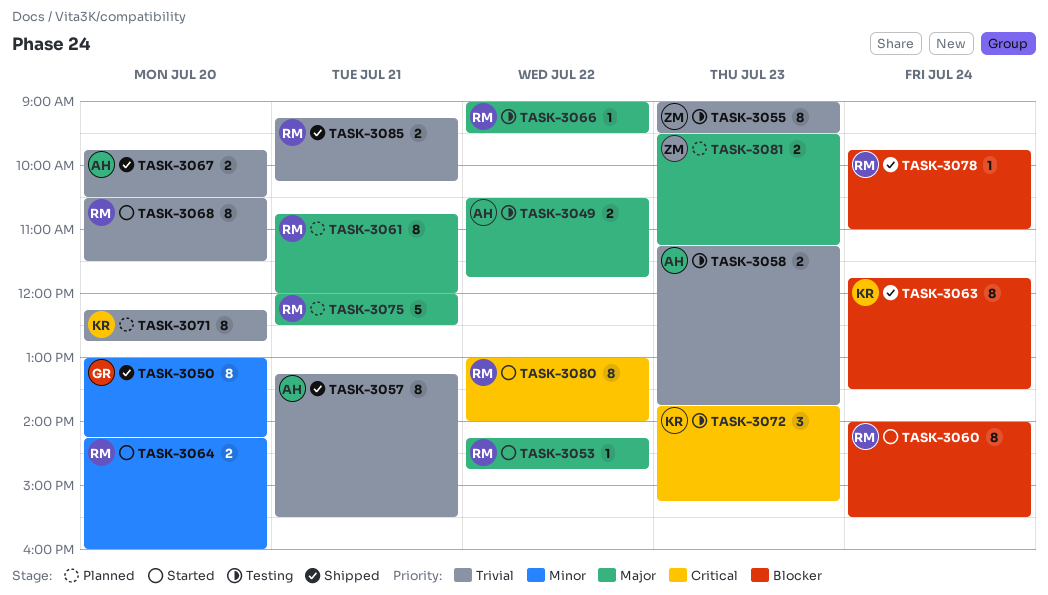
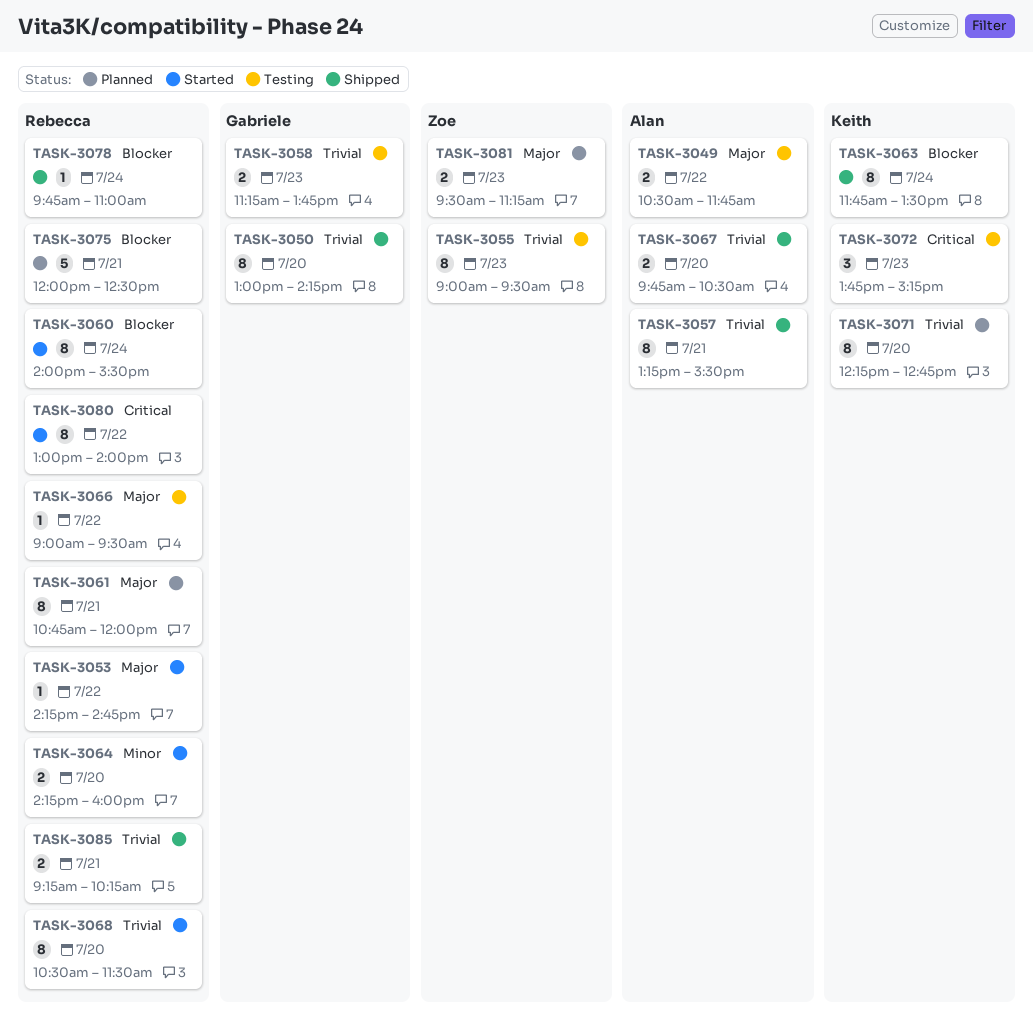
TASK-3050, priority: Minor -> Trivial
TASK-3058, owner: Alan -> Gabriele
TASK-3075, priority: Major -> Blocker

